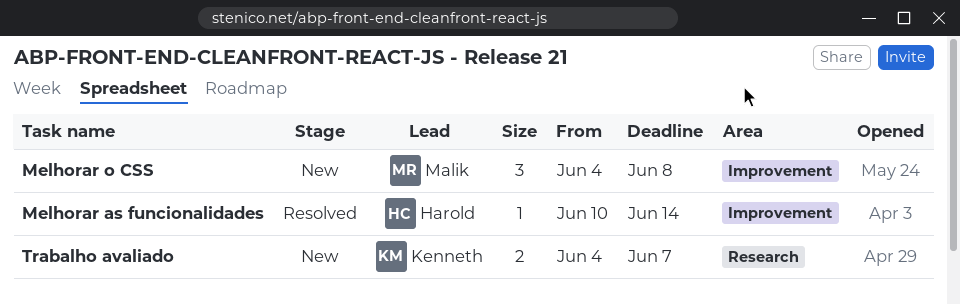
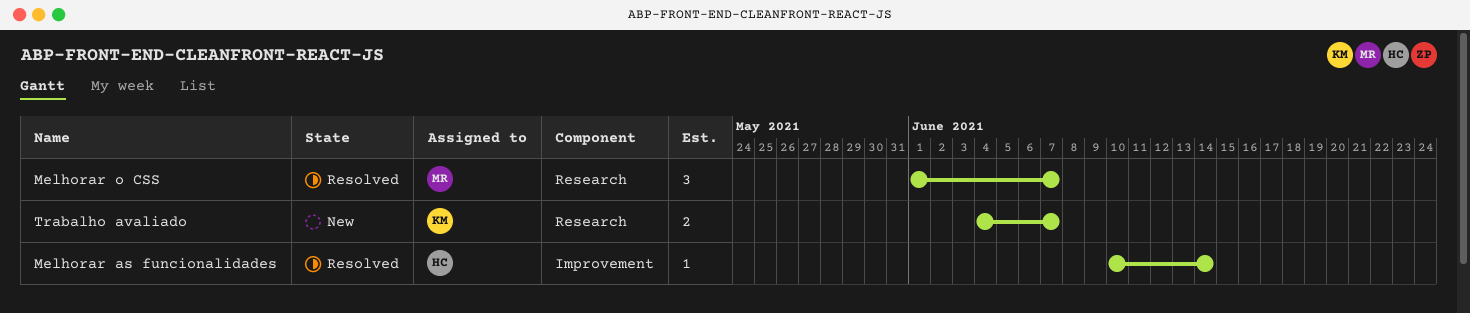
Melhorar o CSS, status: New -> Resolved
Melhorar o CSS, label: Improvement -> Research
Melhorar o CSS, start: Jun 4 -> Jun 1
Melhorar o CSS, due: Jun 8 -> Jun 7

